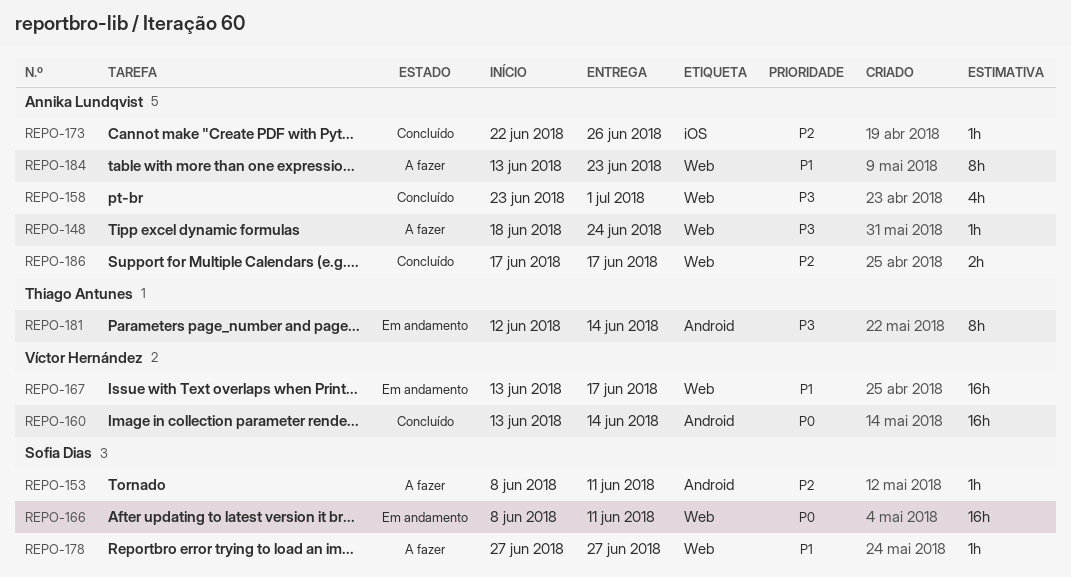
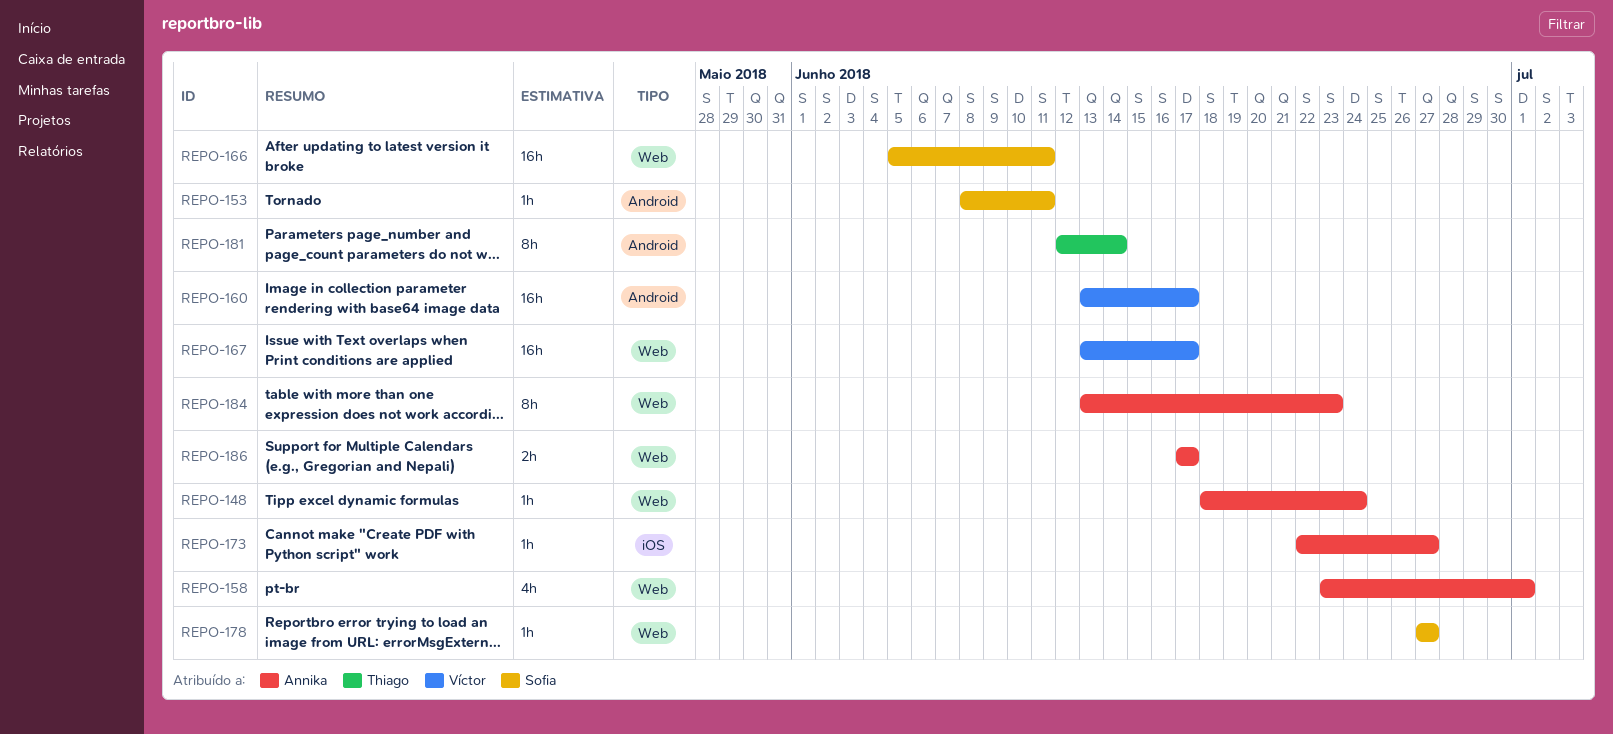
REPO-160, due: Jun 14 -> Jun 17
REPO-166, start: Jun 8 -> Jun 5
REPO-173, due: Jun 26 -> Jun 27

